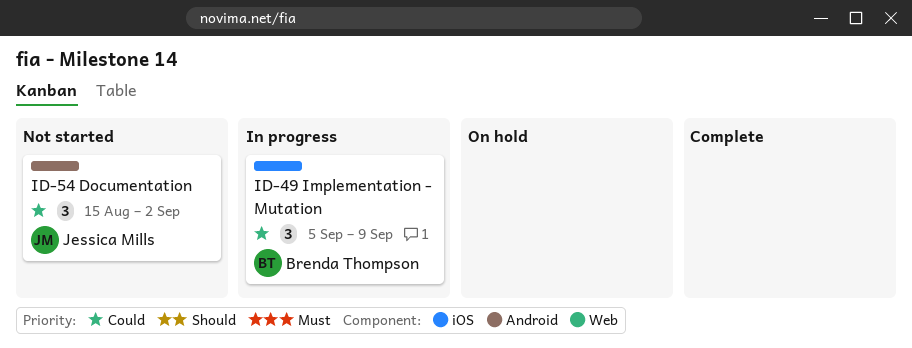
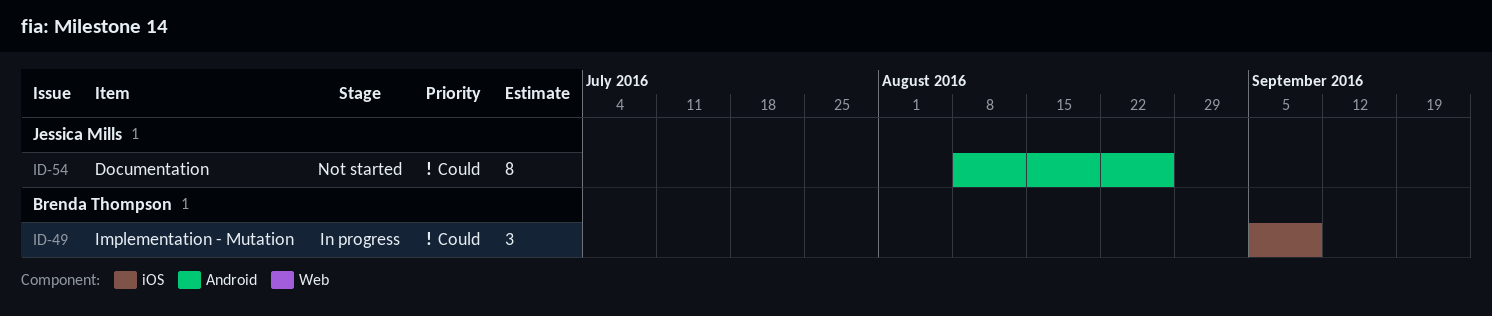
ID-54, estimate: 3 -> 8
ID-54, start: Aug 15 -> Aug 8
ID-54, due: Sep 2 -> Aug 26

